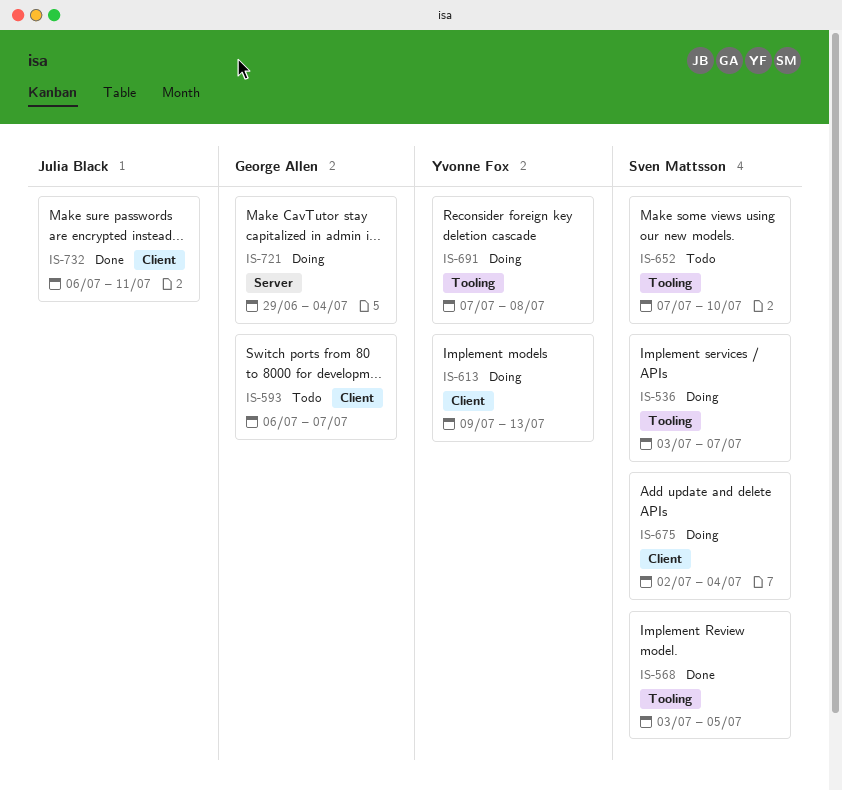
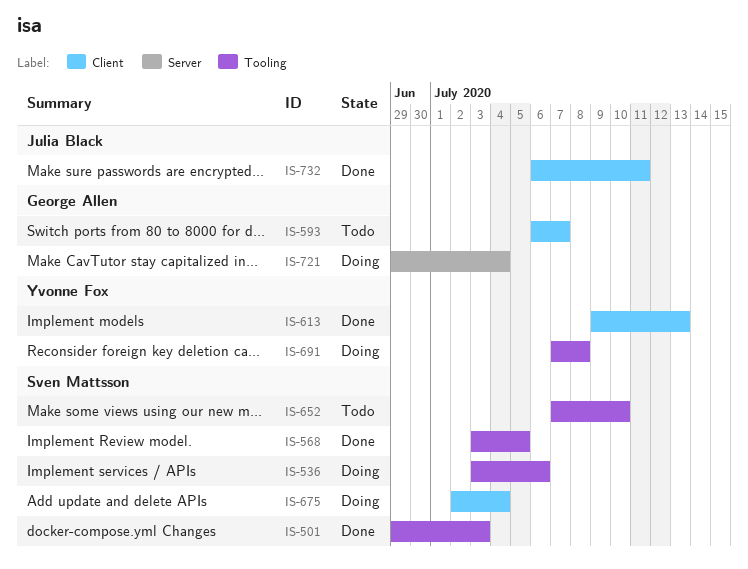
IS-501: none -> present
IS-536, due: Jul 7 -> Jul 6
IS-613, status: Doing -> Done

